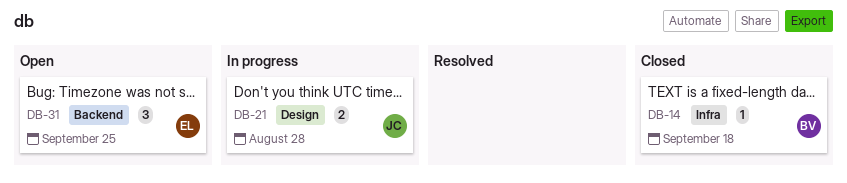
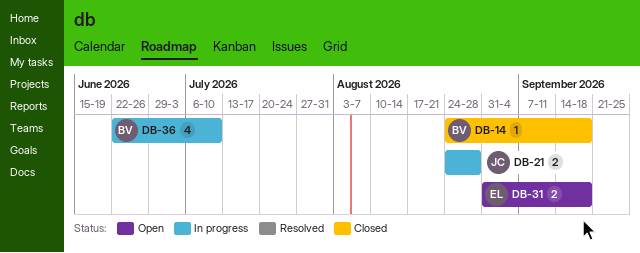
DB-31, estimate: 3 -> 2
DB-31, due: Sep 25 -> Sep 18
DB-36: none -> present

